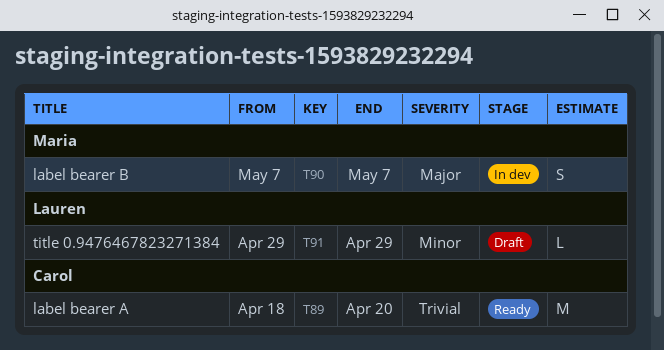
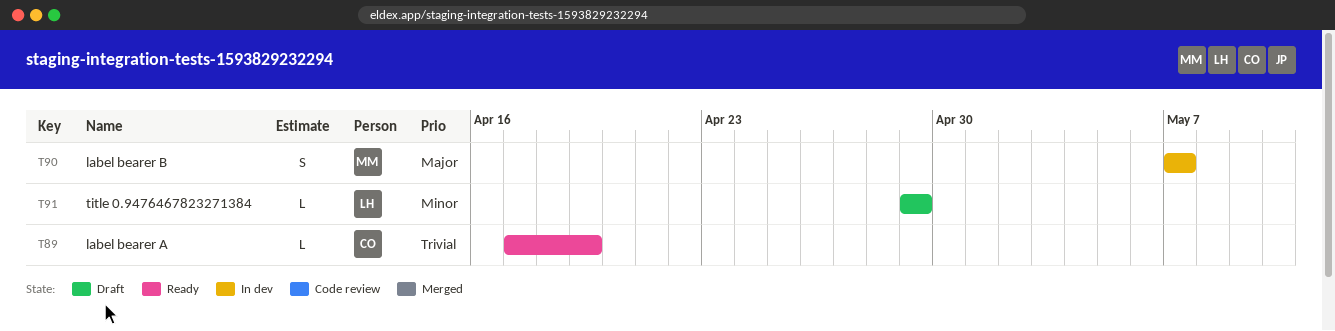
T89, estimate: M -> L
T89, start: Apr 18 -> Apr 17
T89, due: Apr 20 -> Apr 19

